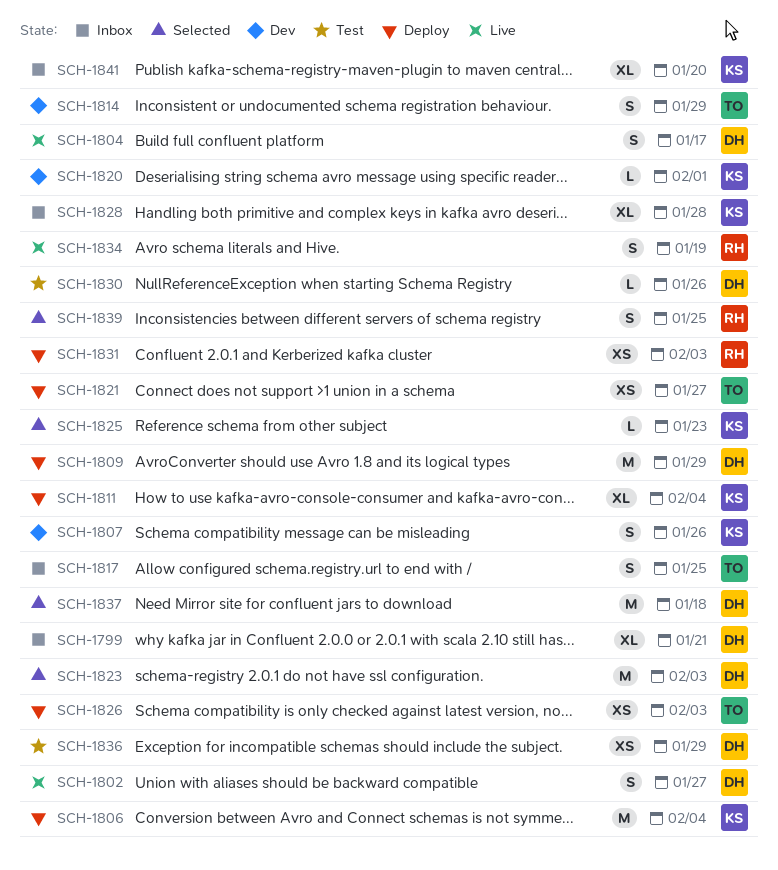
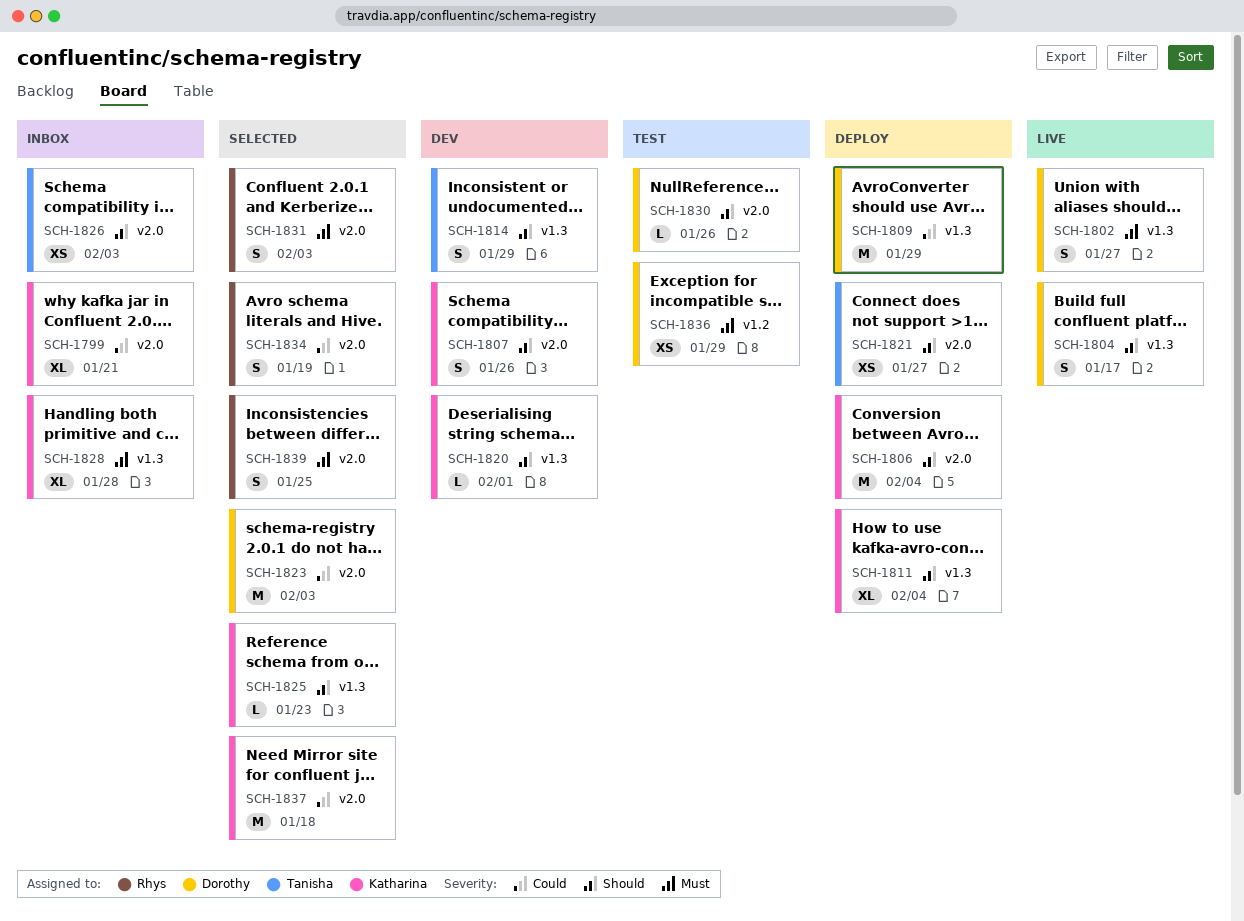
SCH-1799, owner: Dorothy -> Katharina
SCH-1817: present -> none
SCH-1826, status: Deploy -> Inbox
SCH-1831, status: Deploy -> Selected
SCH-1831, estimate: XS -> S
SCH-1834, status: Live -> Selected
SCH-1837, owner: Dorothy -> Katharina
SCH-1841: present -> none

